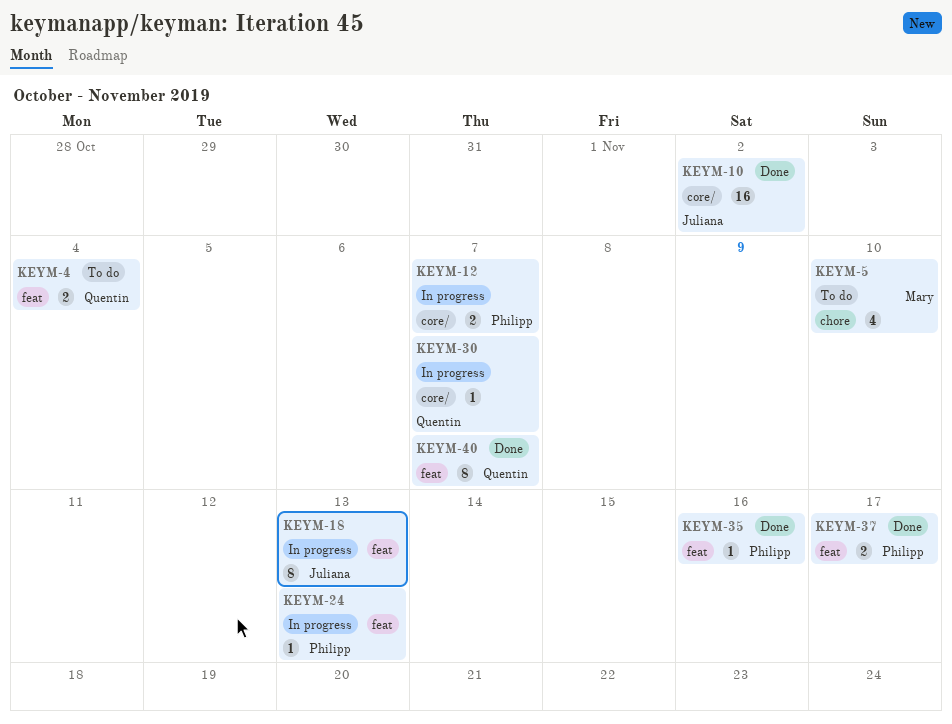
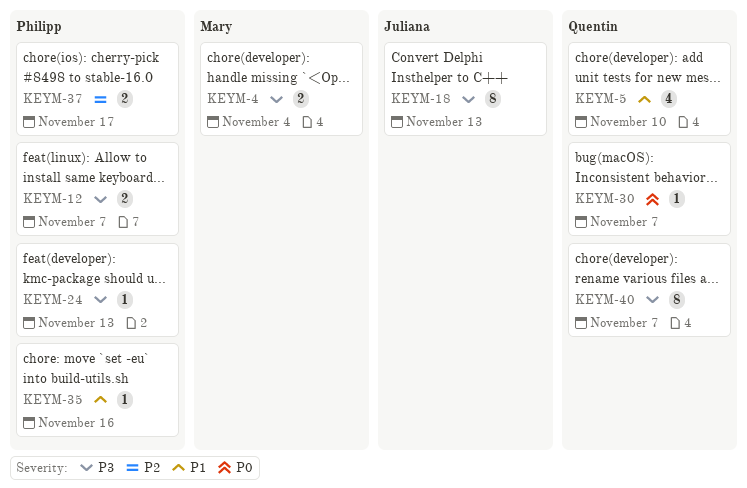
KEYM-4, owner: Quentin -> Mary
KEYM-5, owner: Mary -> Quentin
KEYM-10: present -> none

